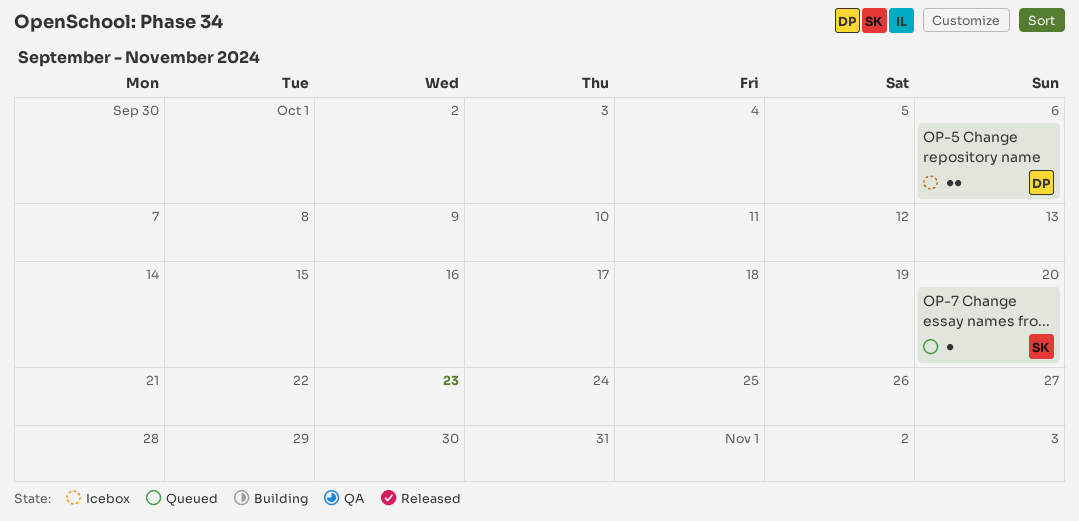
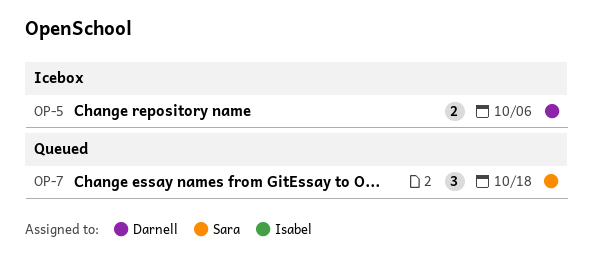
OP-7, estimate: 1 -> 3
OP-7, due: Oct 20 -> Oct 18

